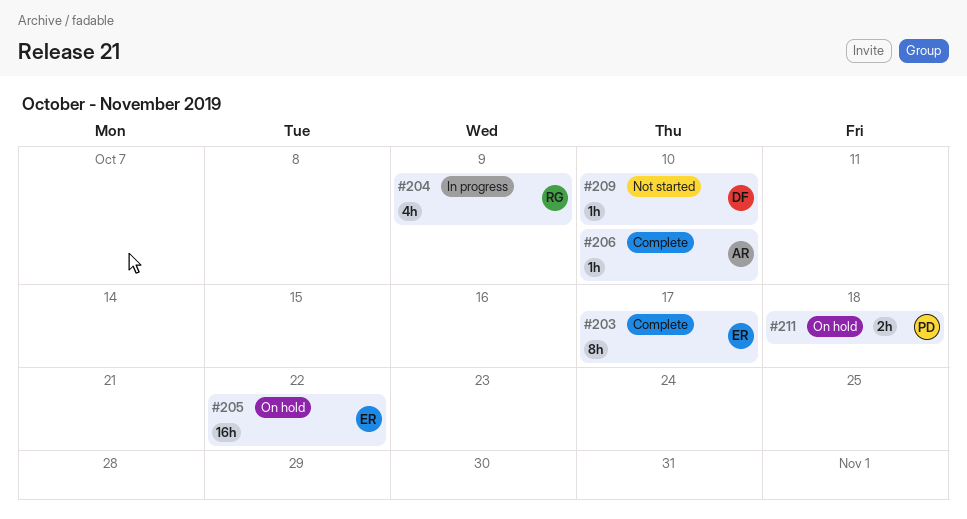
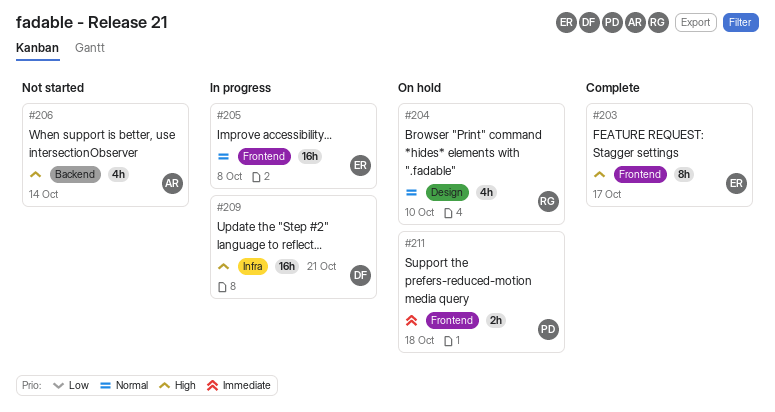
#204, status: In progress -> On hold
#204, due: Oct 9 -> Oct 10
#205, status: On hold -> In progress
#205, due: Oct 22 -> Oct 8
#206, status: Complete -> Not started
#206, estimate: 1h -> 4h
#206, due: Oct 10 -> Oct 14
#209, status: Not started -> In progress
#209, estimate: 1h -> 16h
#209, due: Oct 10 -> Oct 21

